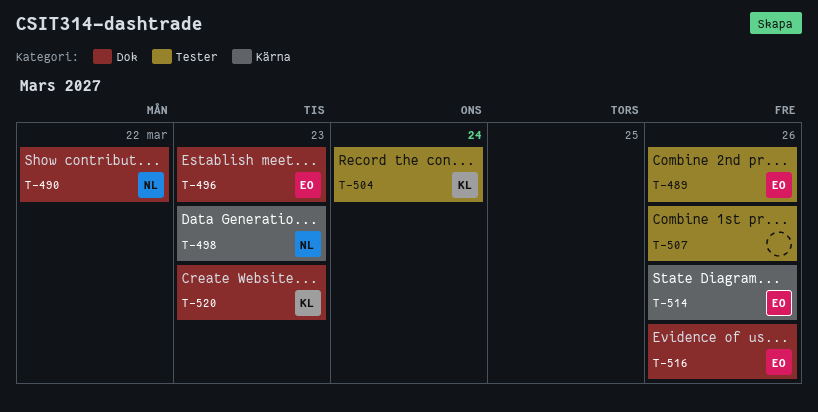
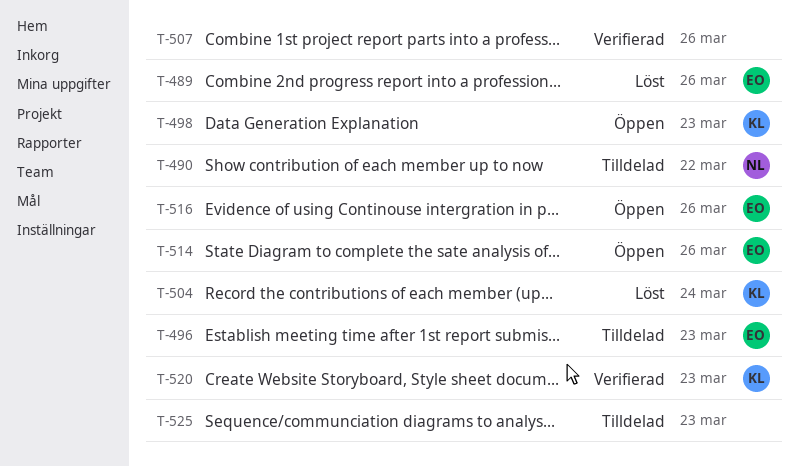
T-498, owner: NL -> KL
T-525: none -> present

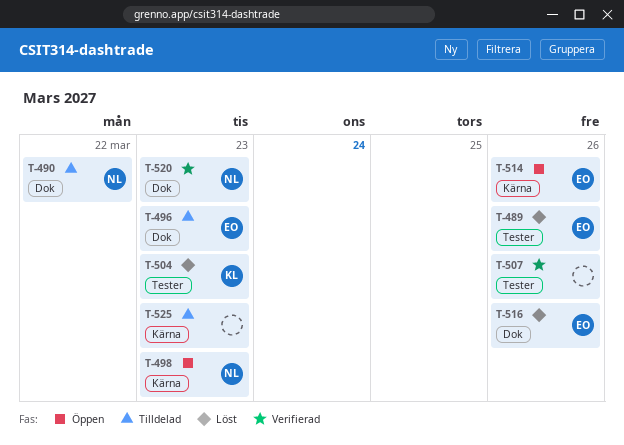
T-498, owner: KL -> NL
T-504, due: Mar 24 -> Mar 23
T-516, status: Öppen -> Löst
T-520, owner: KL -> NL

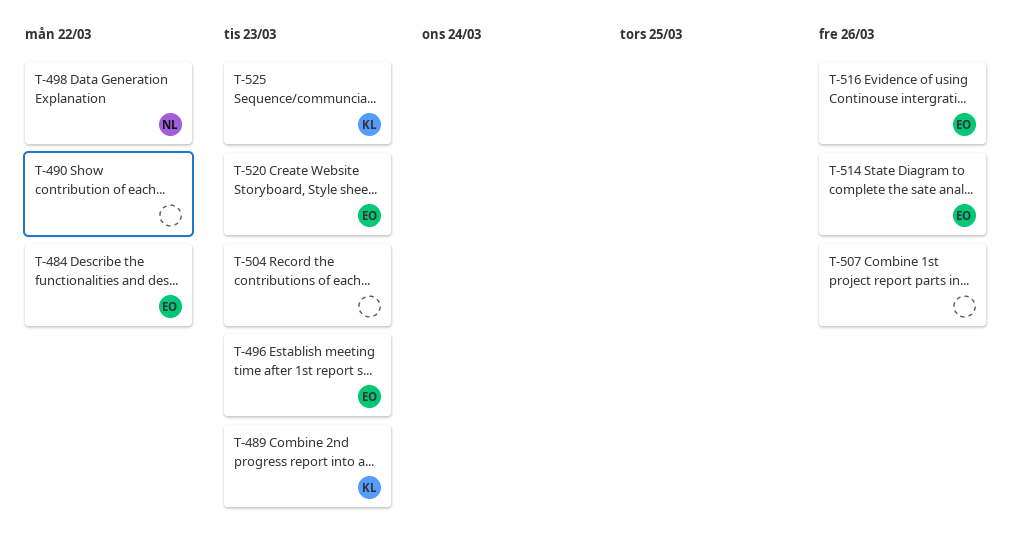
T-484: none -> present
T-489, owner: EO -> KL
T-489, due: Mar 26 -> Mar 23
T-490, owner: NL -> none
T-498, due: Mar 23 -> Mar 22
T-504, owner: KL -> none
T-520, owner: NL -> EO
T-525, owner: none -> KL

